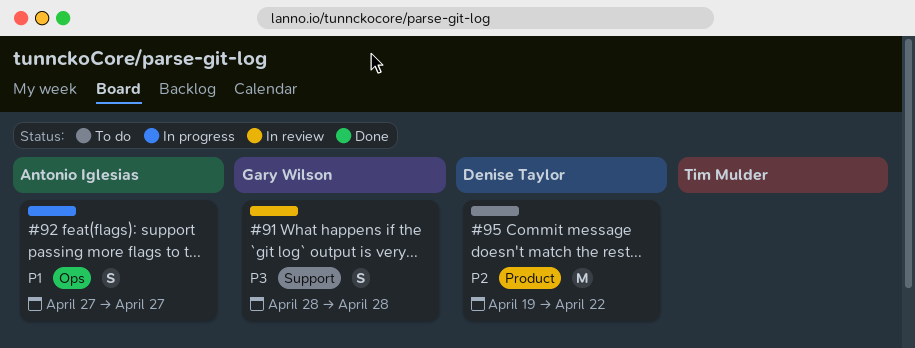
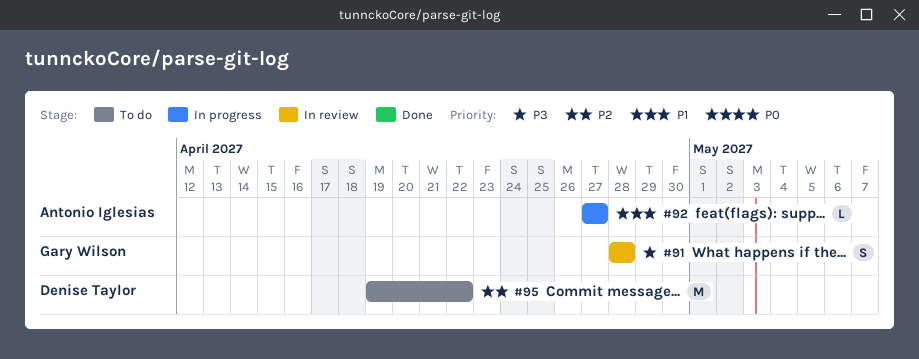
#92, estimate: S -> L

